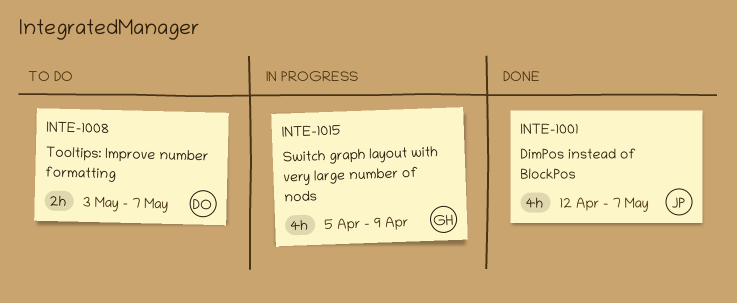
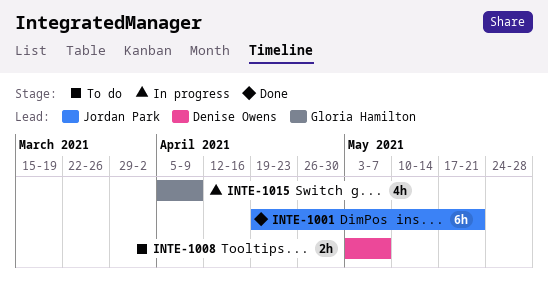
INTE-1001, estimate: 4h -> 6h
INTE-1001, start: Apr 12 -> Apr 19
INTE-1001, due: May 7 -> May 21

